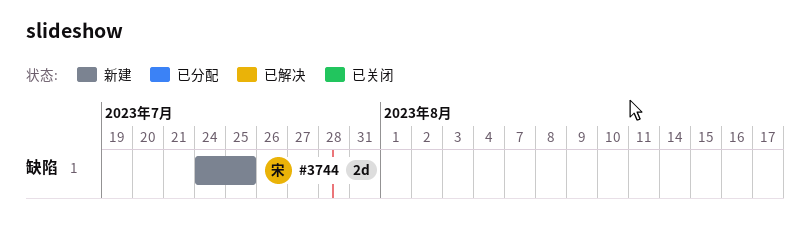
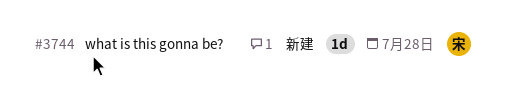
#3744, estimate: 2d -> 1d
#3744, due: Jul 25 -> Jul 28

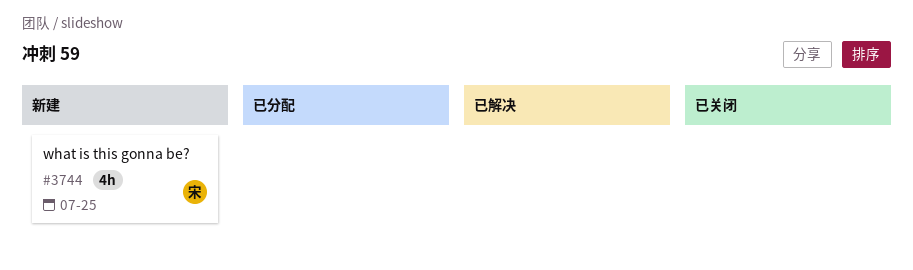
#3744, estimate: 1d -> 4h
#3744, due: Jul 28 -> Jul 25

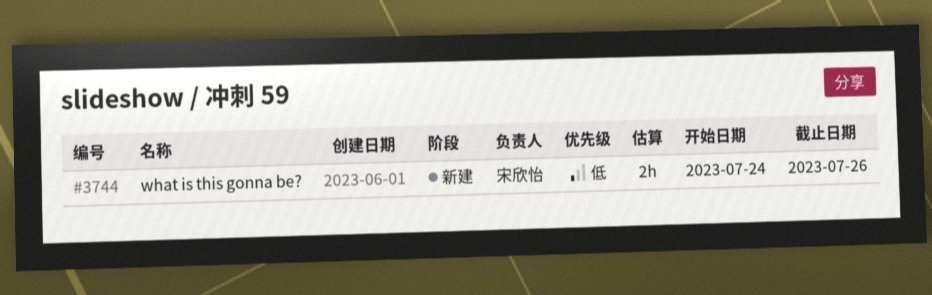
#3744, estimate: 4h -> 2h
#3744, due: Jul 25 -> Jul 26

